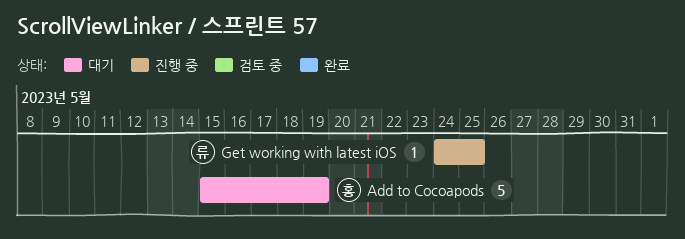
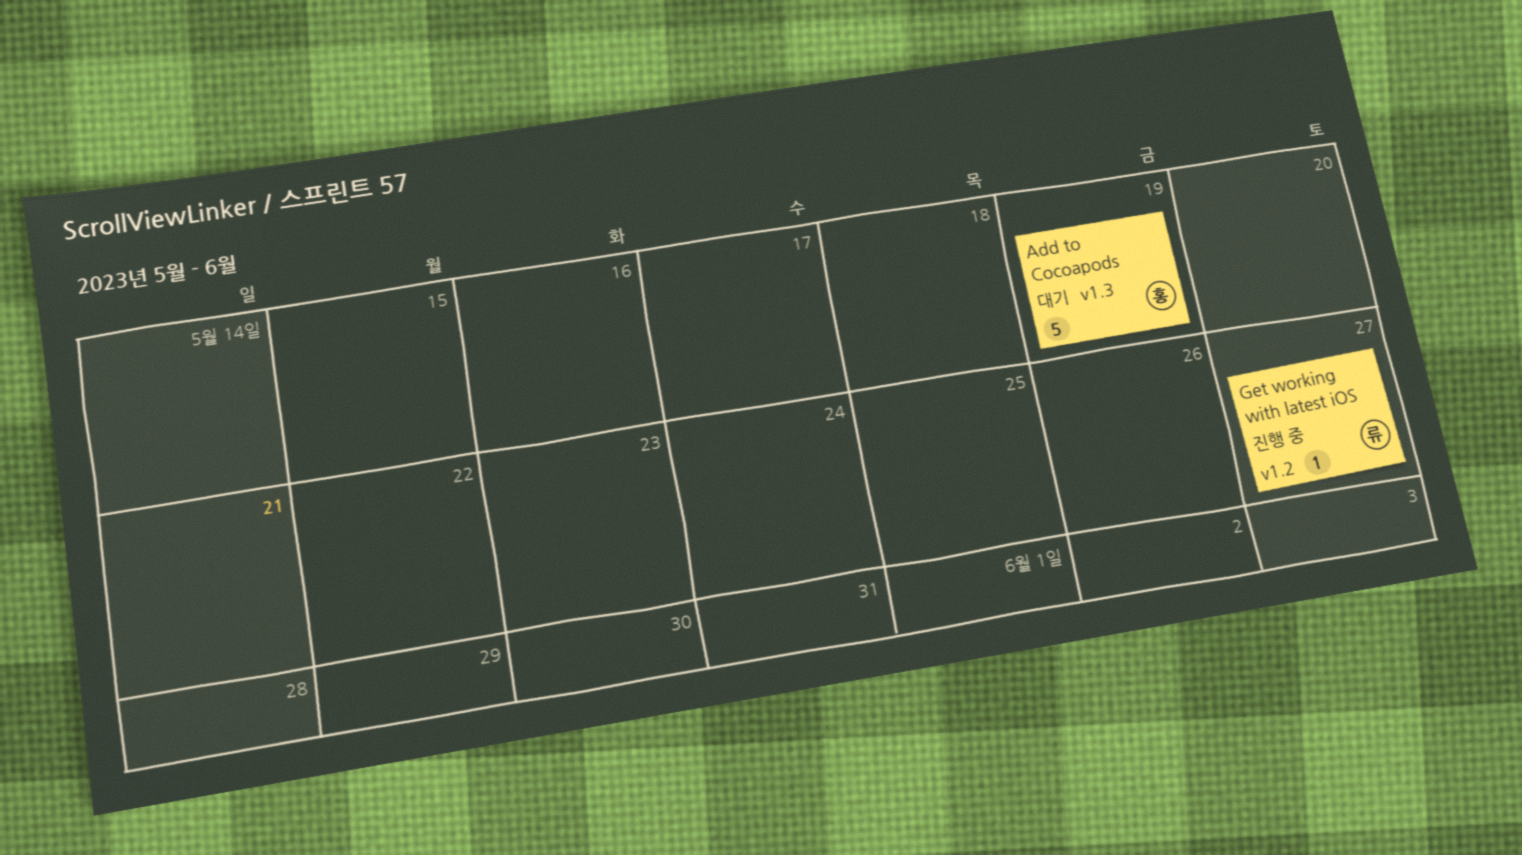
Get working with latest iOS, due: May 25 -> May 27

